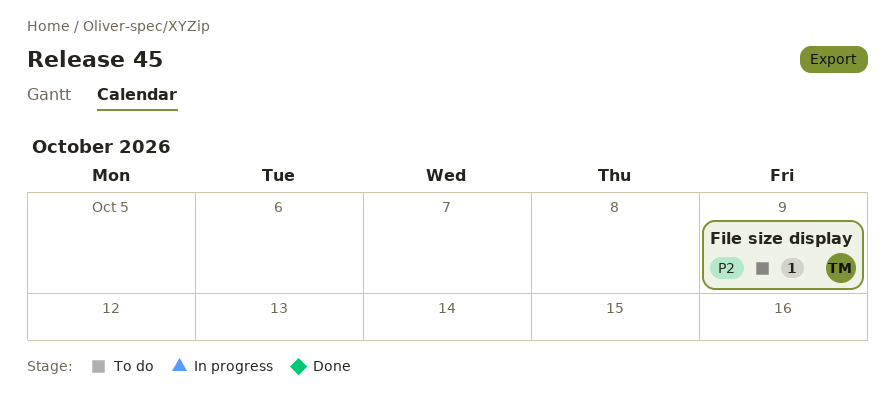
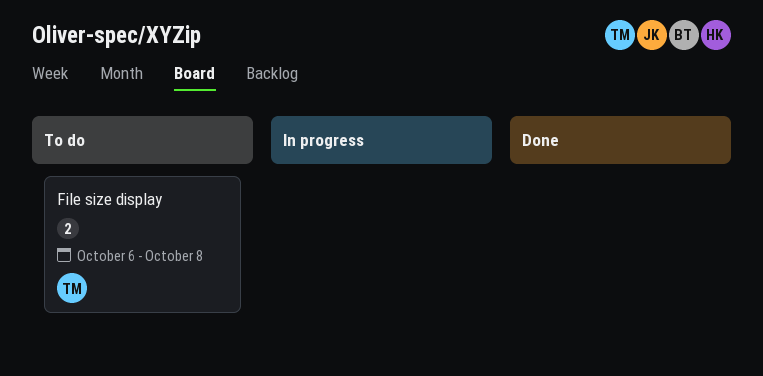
File size display, estimate: 1 -> 2
File size display, due: Oct 9 -> Oct 8

